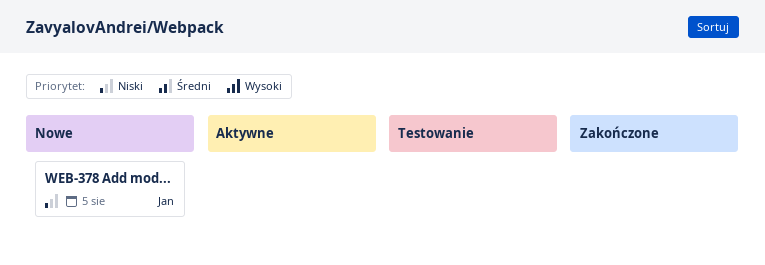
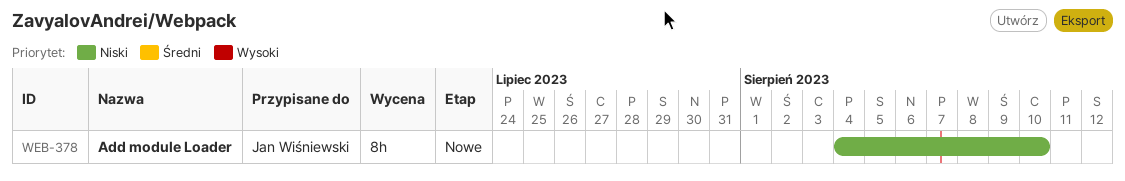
WEB-378, due: Aug 5 -> Aug 10

